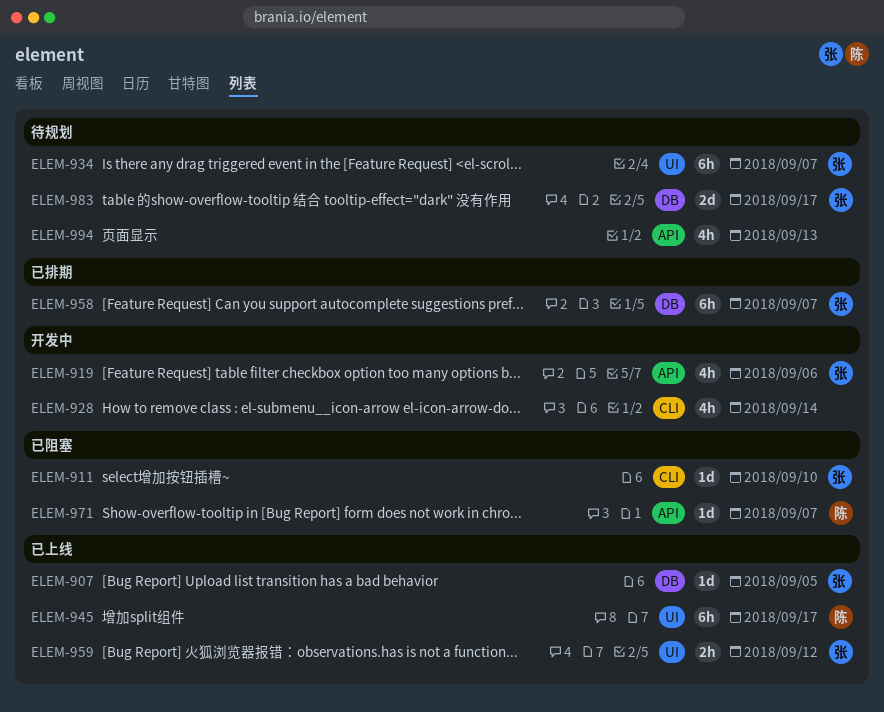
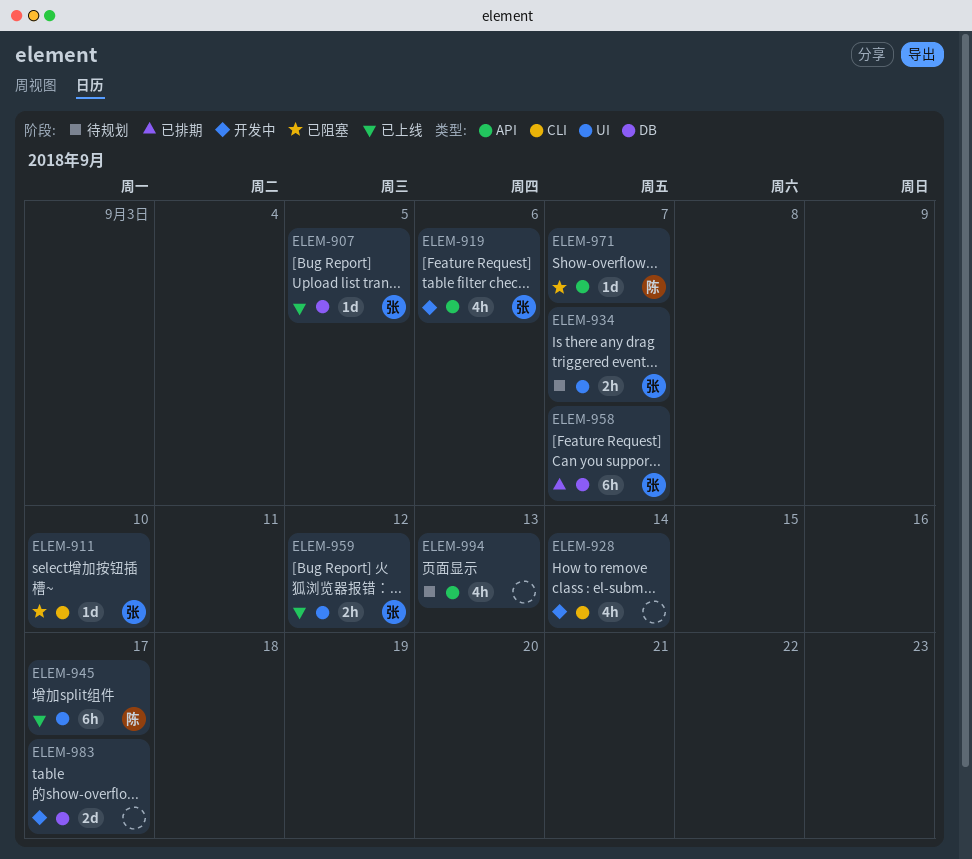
ELEM-934, estimate: 6h -> 2h
ELEM-983, status: 待规划 -> 开发中
ELEM-983, owner: 张 -> none

